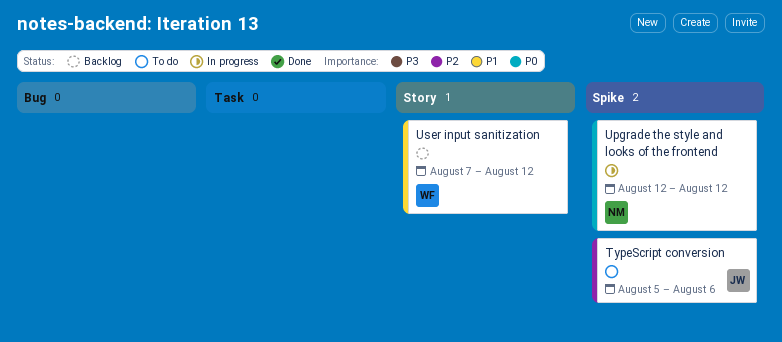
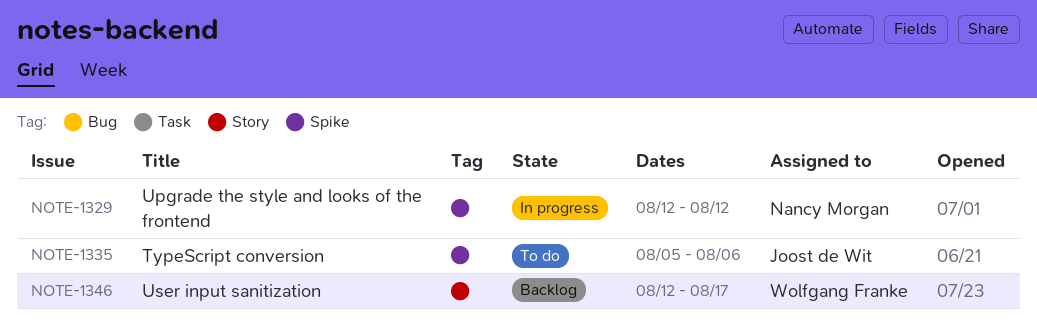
User input sanitization, start: Aug 7 -> Aug 12
User input sanitization, due: Aug 12 -> Aug 17

